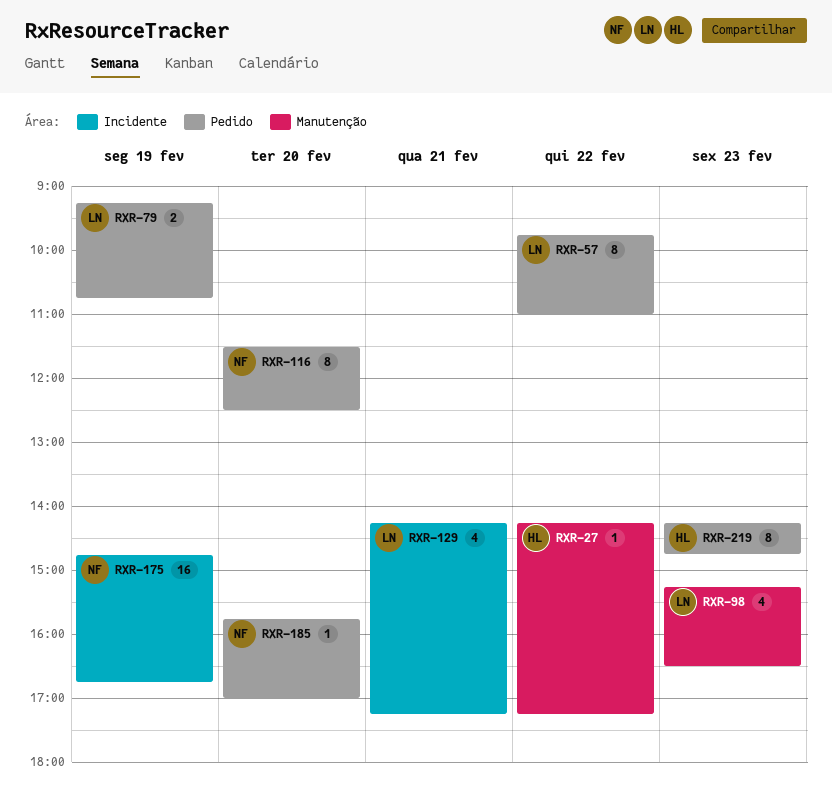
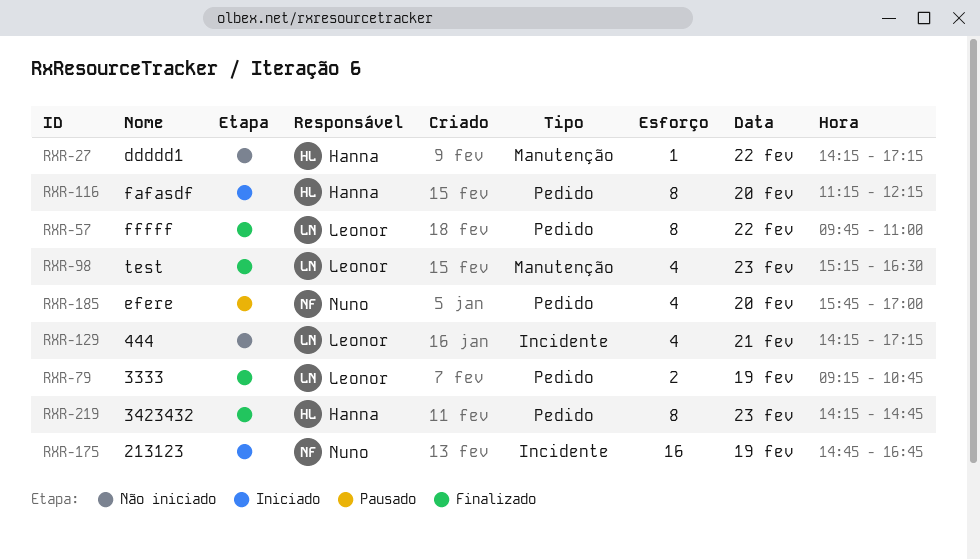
RXR-116, owner: Nuno -> Hanna
RXR-116, begins: 11:30 -> 11:15
RXR-116, ends: 12:30 -> 12:15
RXR-185, estimate: 1 -> 4

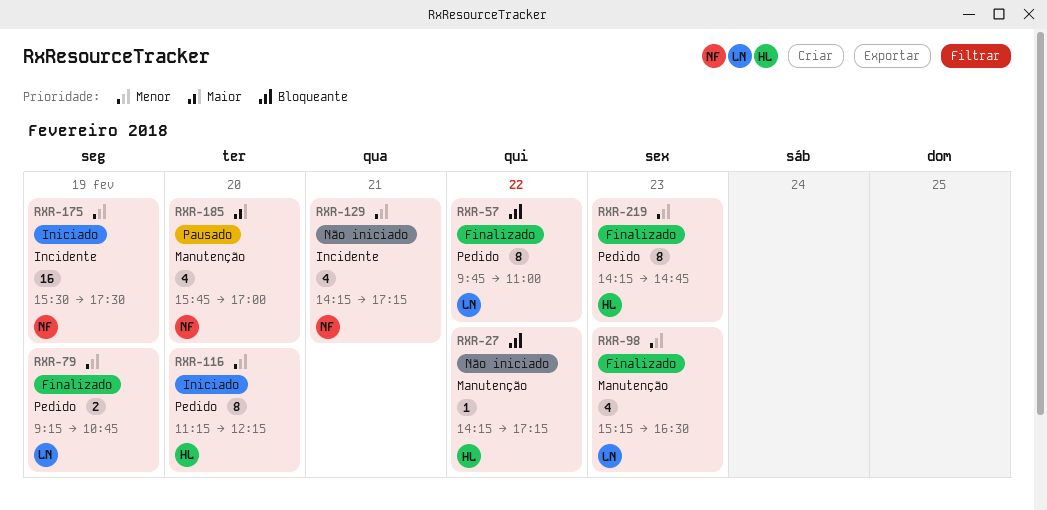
RXR-129, owner: Leonor -> Nuno
RXR-175, begins: 14:45 -> 15:30
RXR-175, ends: 16:45 -> 17:30
RXR-185, label: Pedido -> Manutenção

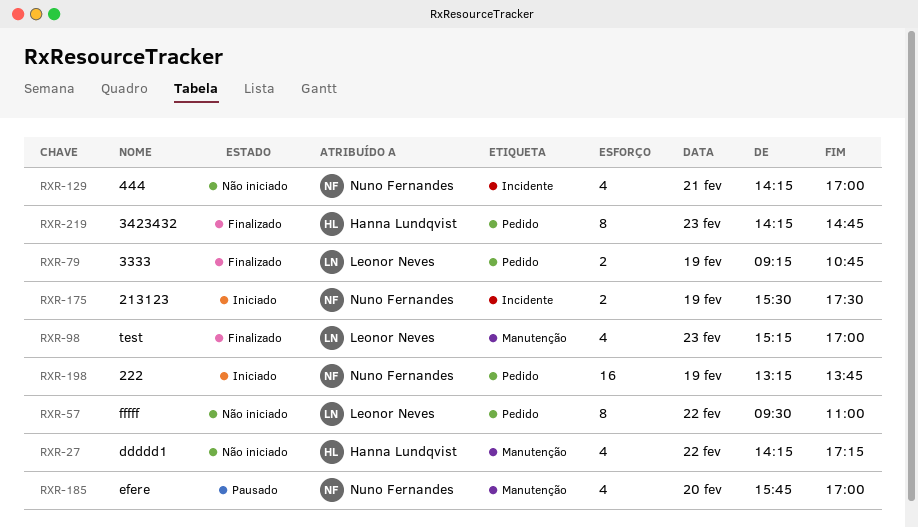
RXR-27, estimate: 1 -> 4
RXR-57, status: Finalizado -> Não iniciado
RXR-57, begins: 09:45 -> 09:30
RXR-98, ends: 16:30 -> 17:00
RXR-116: present -> none
RXR-129, ends: 17:15 -> 17:00
RXR-175, estimate: 16 -> 2
RXR-198: none -> present

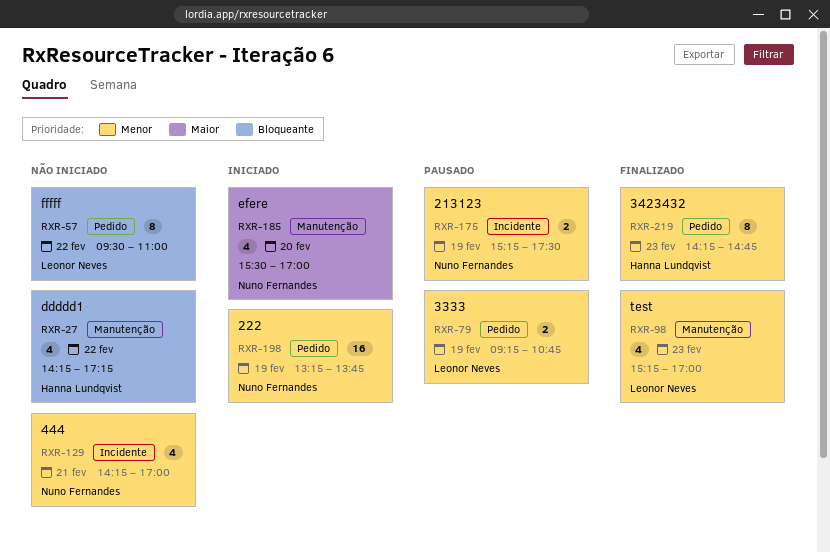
RXR-79, status: Finalizado -> Pausado
RXR-175, status: Iniciado -> Pausado
RXR-175, begins: 15:30 -> 15:15
RXR-185, status: Pausado -> Iniciado
RXR-185, begins: 15:45 -> 15:30

